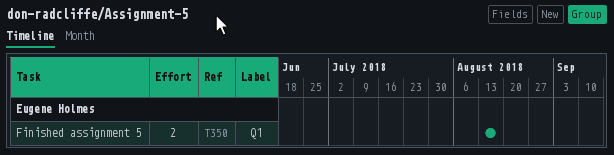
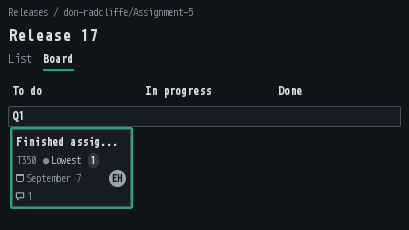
T350, estimate: 2 -> 1
T350, due: Aug 17 -> Sep 7

